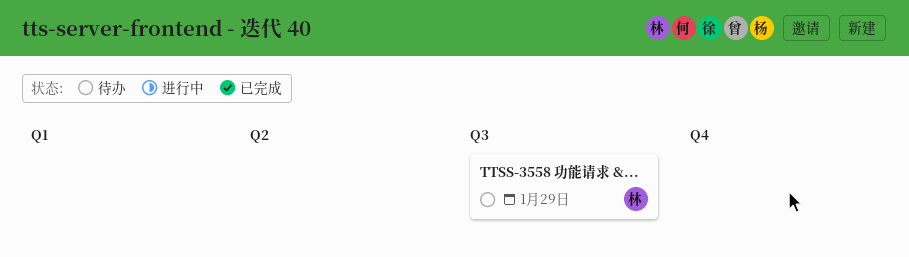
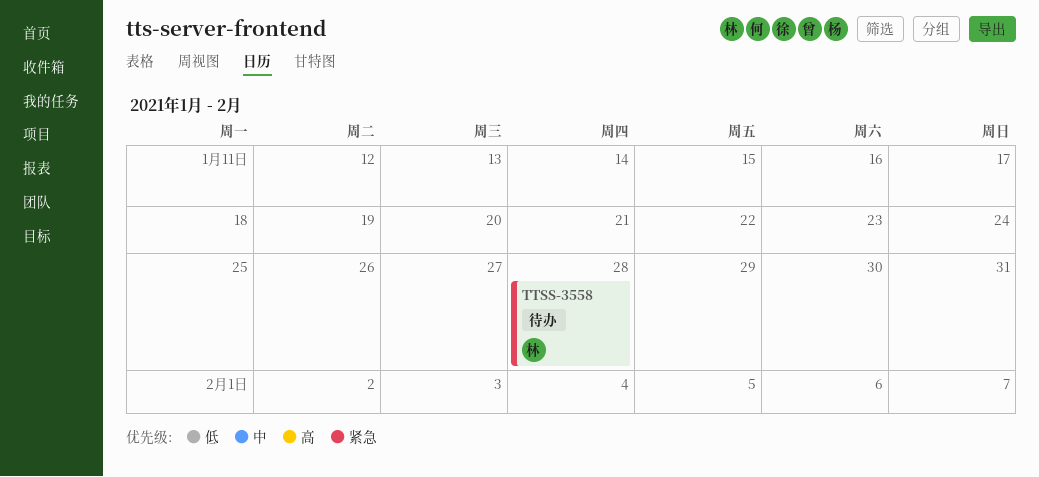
TTSS-3558, due: Jan 29 -> Jan 28

